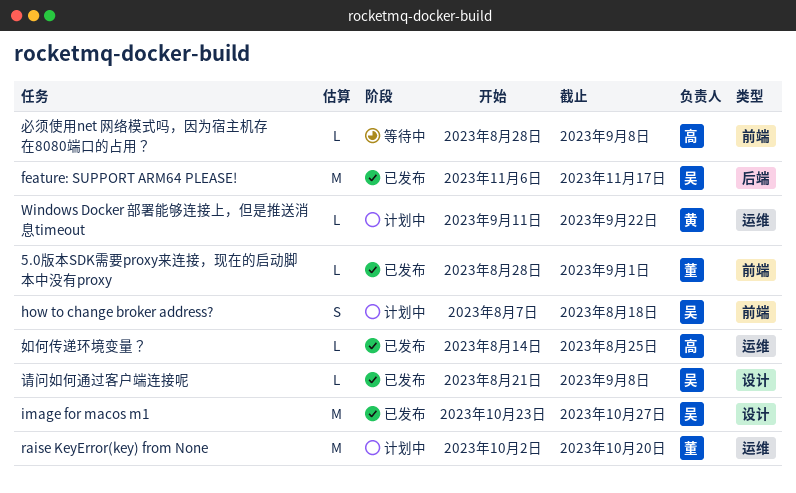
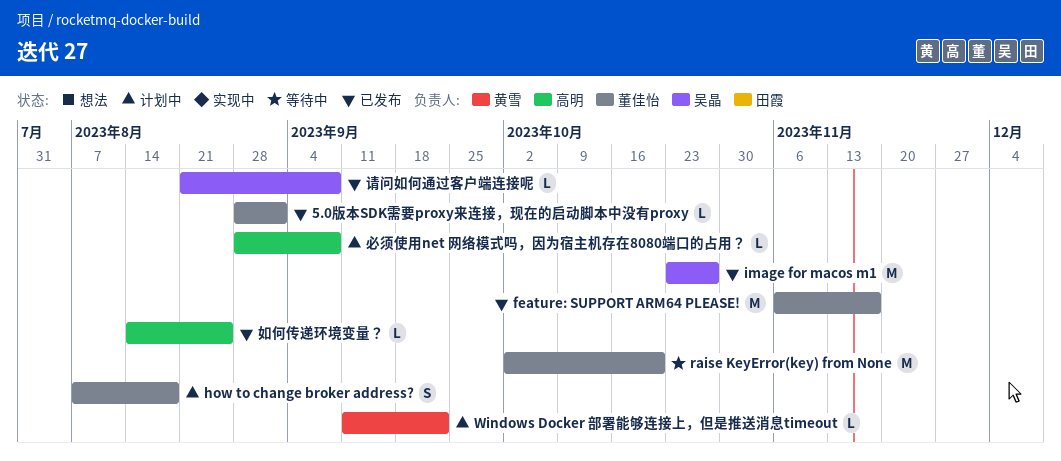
feature: SUPPORT ARM64 PLEASE!, owner: 吴晶 -> 董佳怡
how to change broker address?, owner: 吴晶 -> 董佳怡
raise KeyError(key) from None, status: 计划中 -> 等待中
必须使用net 网络模式吗，因为宿主机存在8080端口的占用？, status: 等待中 -> 计划中

